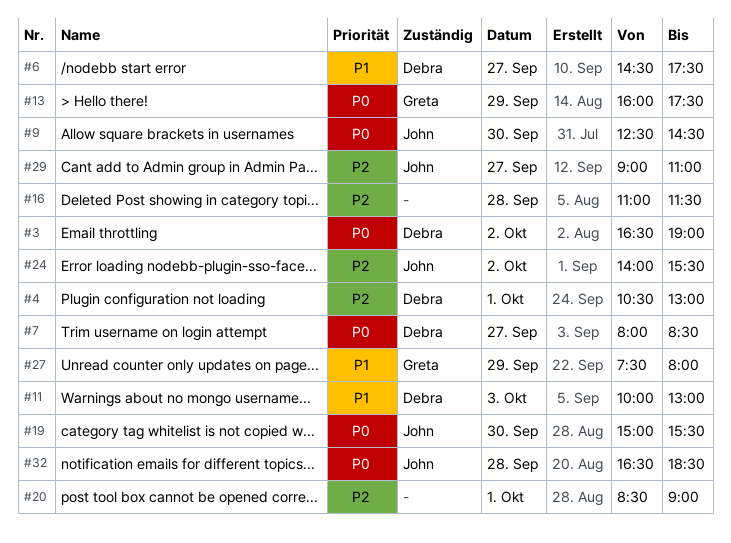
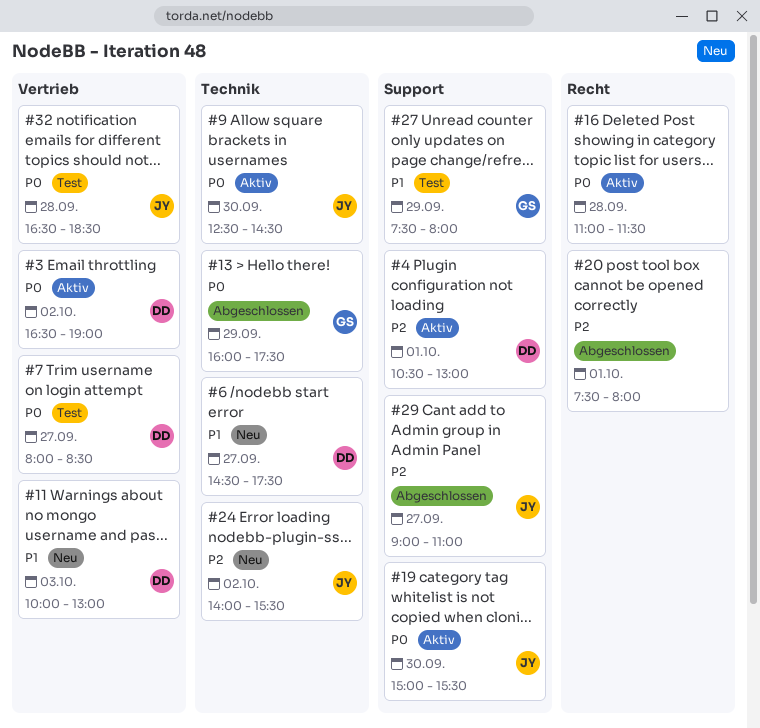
#16, priority: P2 -> P0
#20, begins: 08:30 -> 07:30
#20, ends: 09:00 -> 08:00

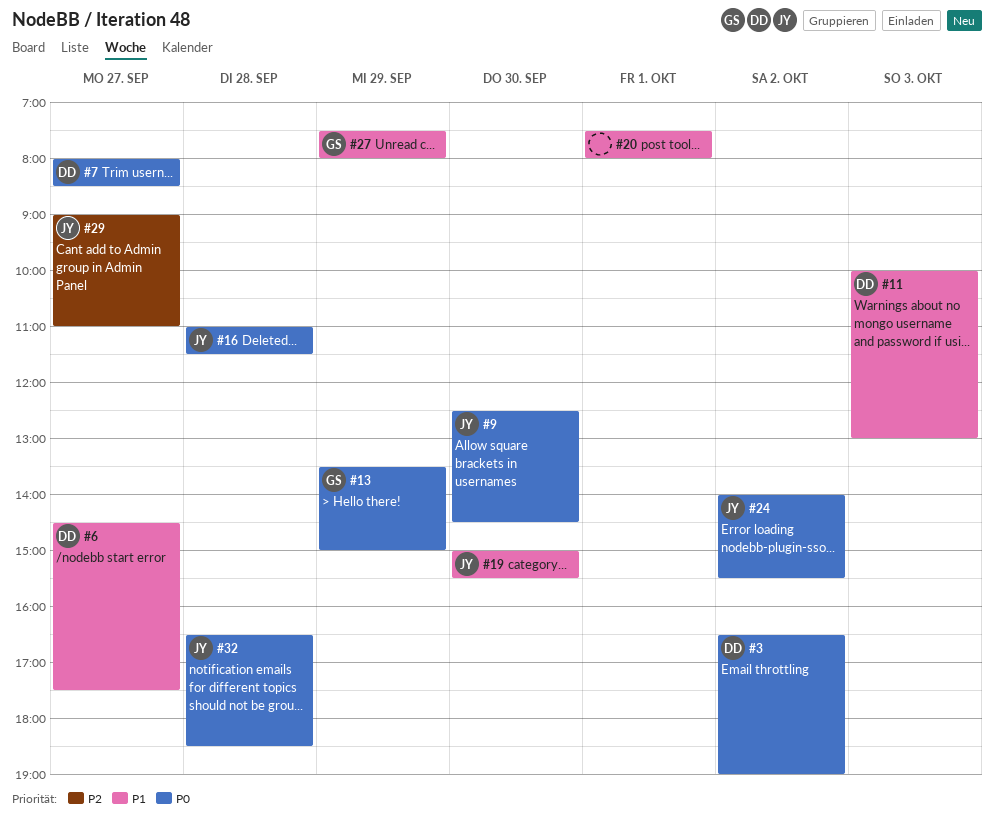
#4: present -> none
#13, begins: 16:00 -> 13:30
#13, ends: 17:30 -> 15:00
#16, owner: none -> JY
#19, priority: P0 -> P1
#20, priority: P2 -> P1
#24, priority: P2 -> P0

